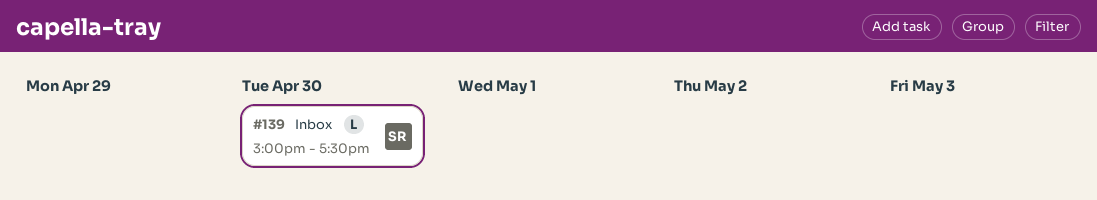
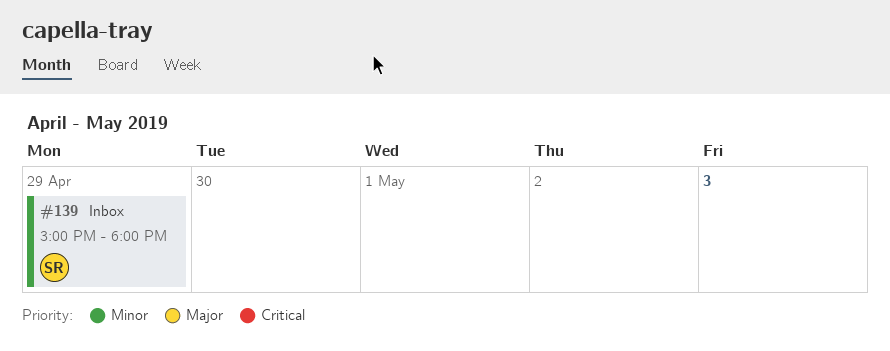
#139, day: Apr 30 -> Apr 29
#139, ends: 17:30 -> 18:00

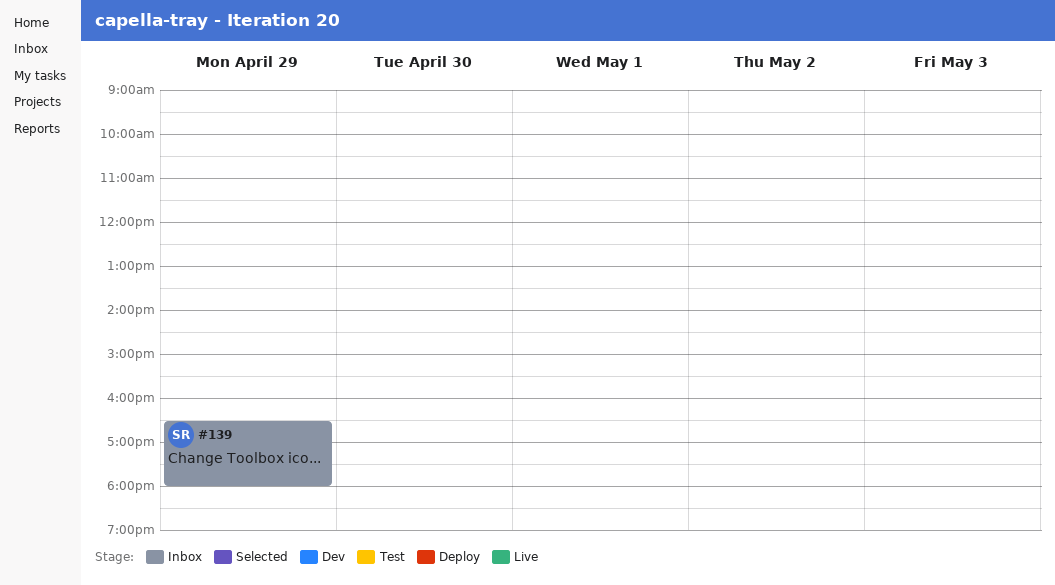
#139, begins: 15:00 -> 16:30

